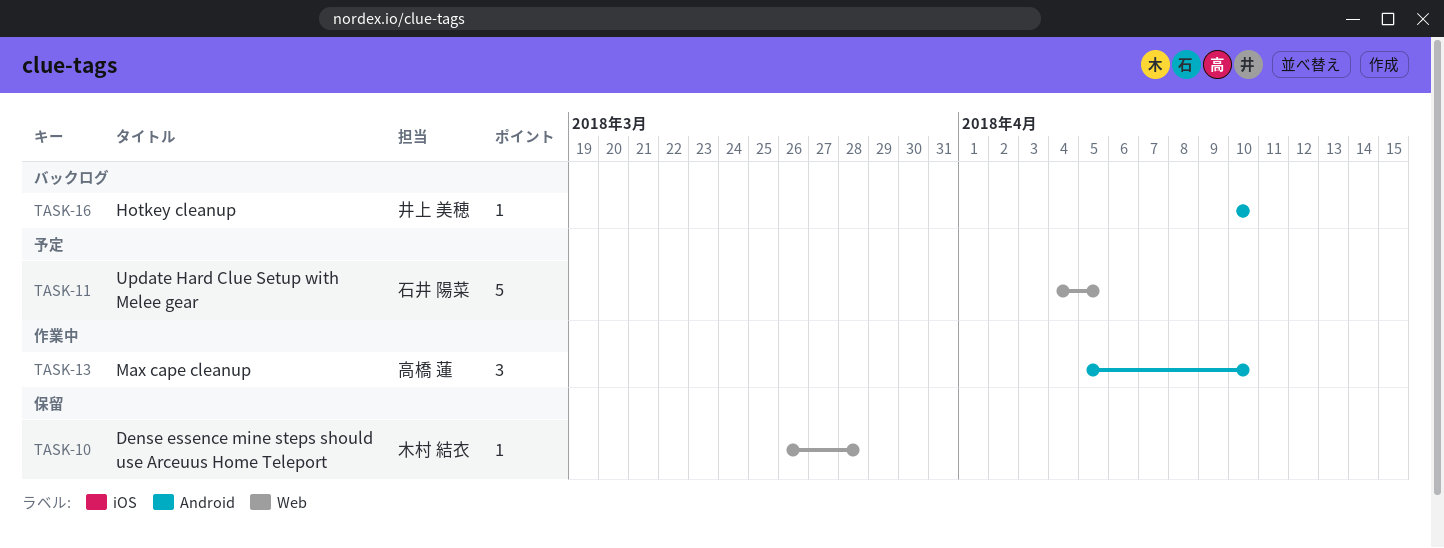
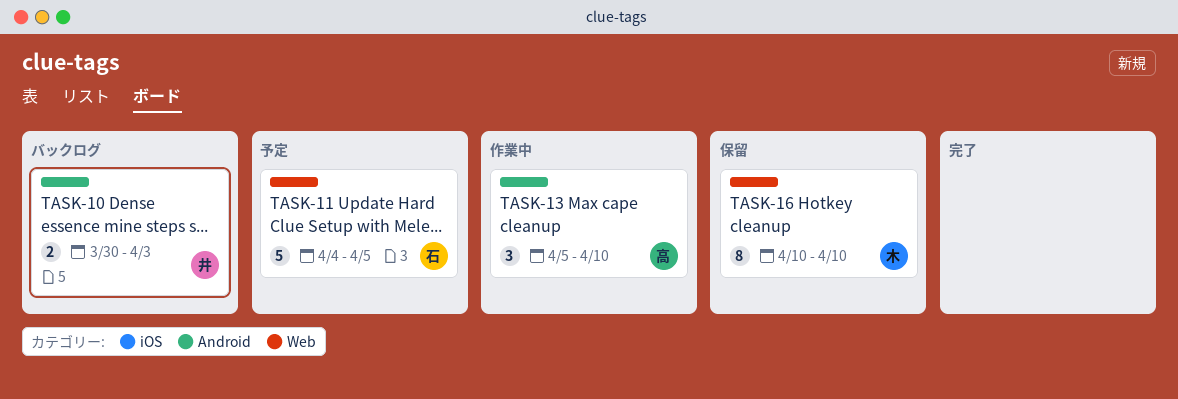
TASK-10, status: 保留 -> バックログ
TASK-10, owner: 木村 結衣 -> 井上 美穂
TASK-10, label: Web -> Android
TASK-10, estimate: 1 -> 2
TASK-10, start: Mar 26 -> Mar 30
TASK-10, due: Mar 28 -> Apr 3
TASK-16, status: バックログ -> 保留
TASK-16, owner: 井上 美穂 -> 木村 結衣
TASK-16, label: Android -> Web
TASK-16, estimate: 1 -> 8

